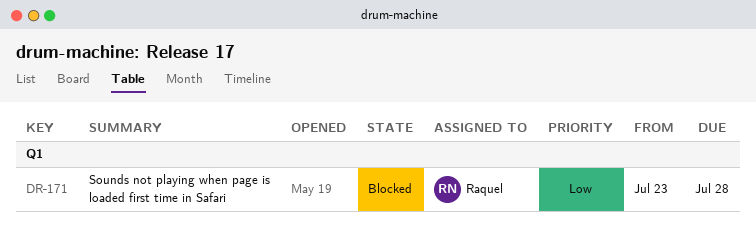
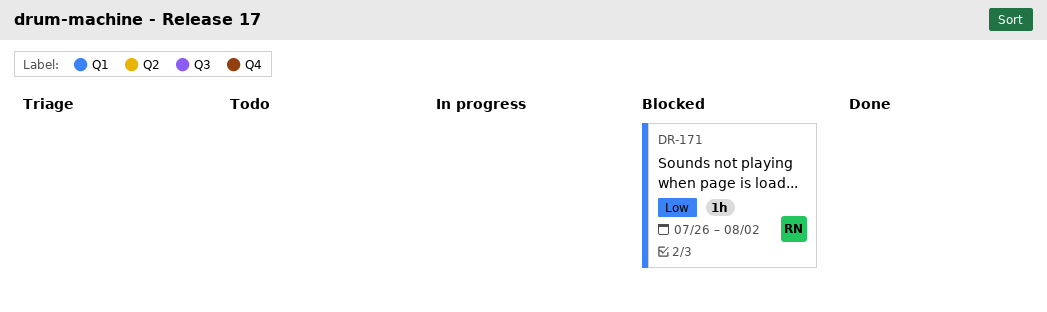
DR-171, start: Jul 23 -> Jul 26
DR-171, due: Jul 28 -> Aug 2

